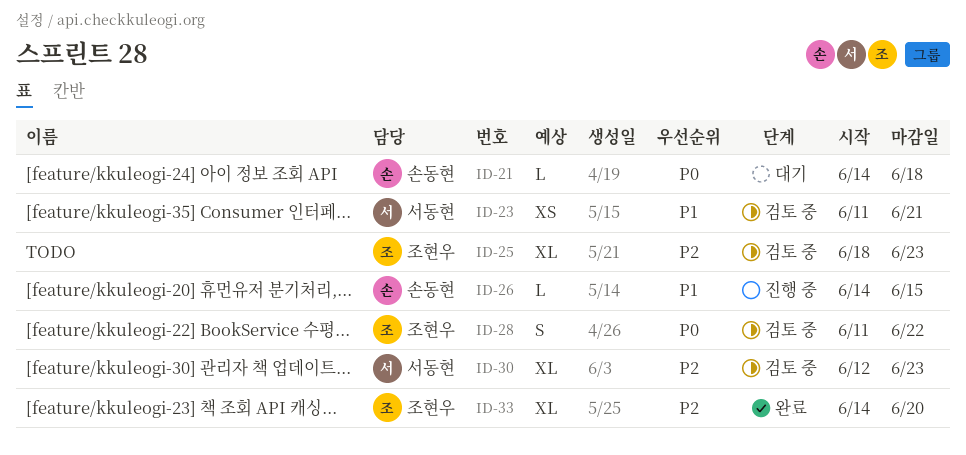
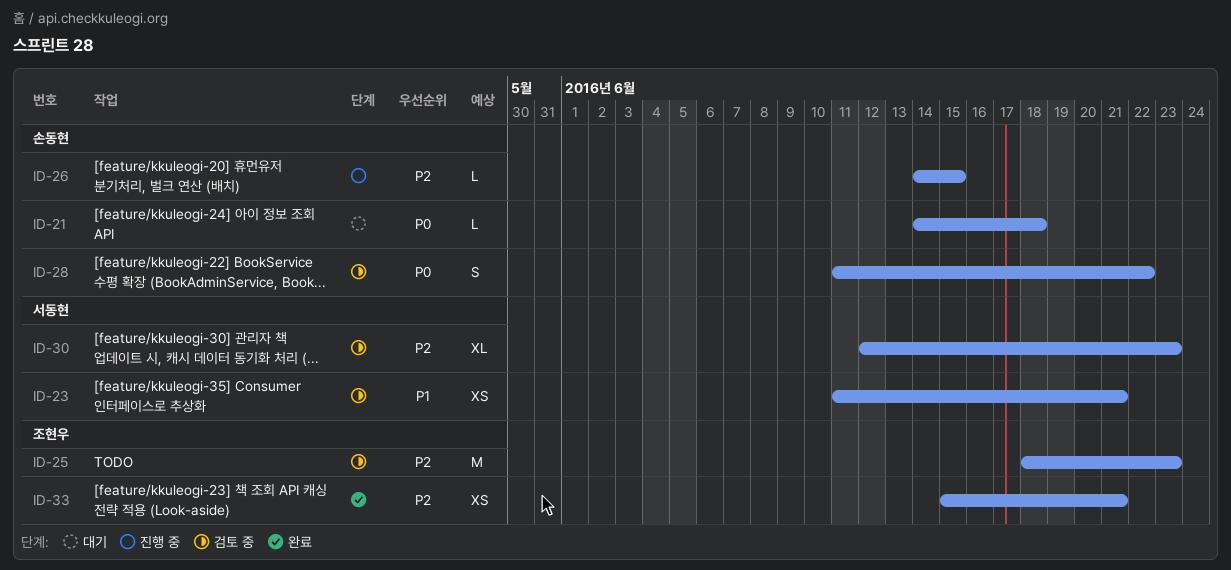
ID-25, estimate: XL -> M
ID-26, priority: P1 -> P2
ID-28, owner: 조현우 -> 손동현
ID-33, estimate: XL -> XS
ID-33, start: Jun 14 -> Jun 15
ID-33, due: Jun 20 -> Jun 21

